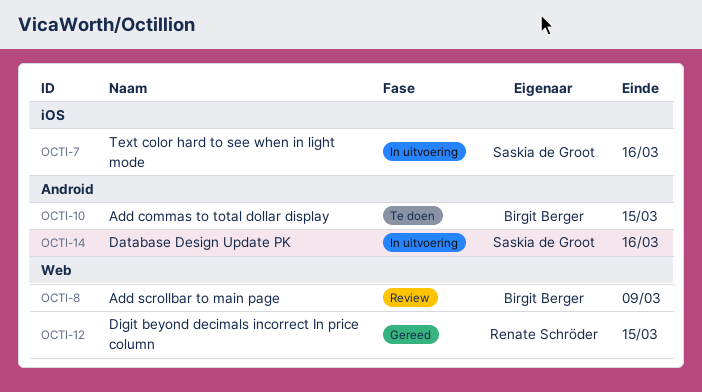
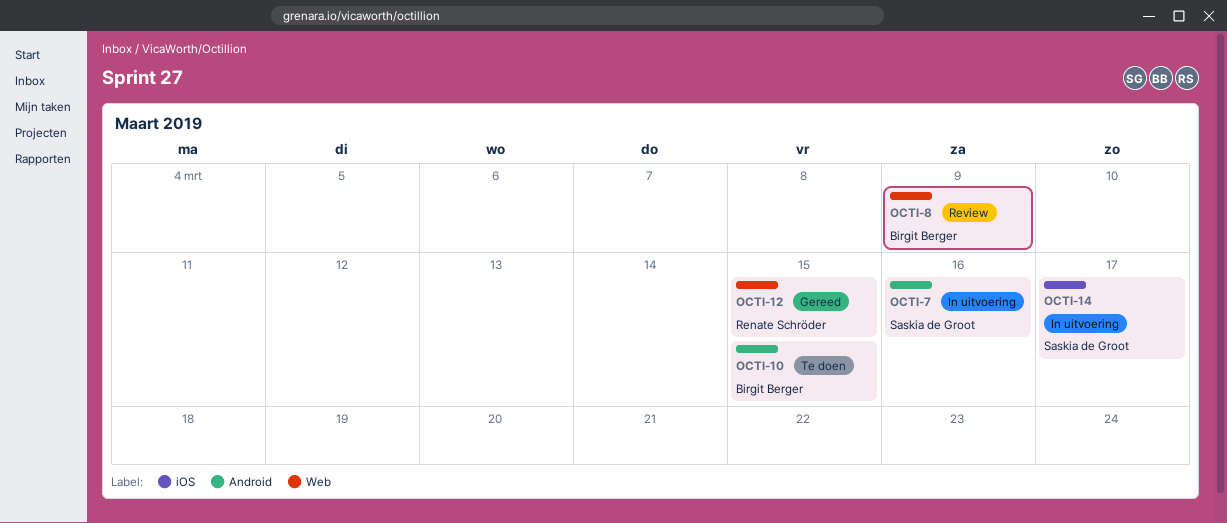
OCTI-7, label: iOS -> Android
OCTI-14, label: Android -> iOS
OCTI-14, due: Mar 16 -> Mar 17

